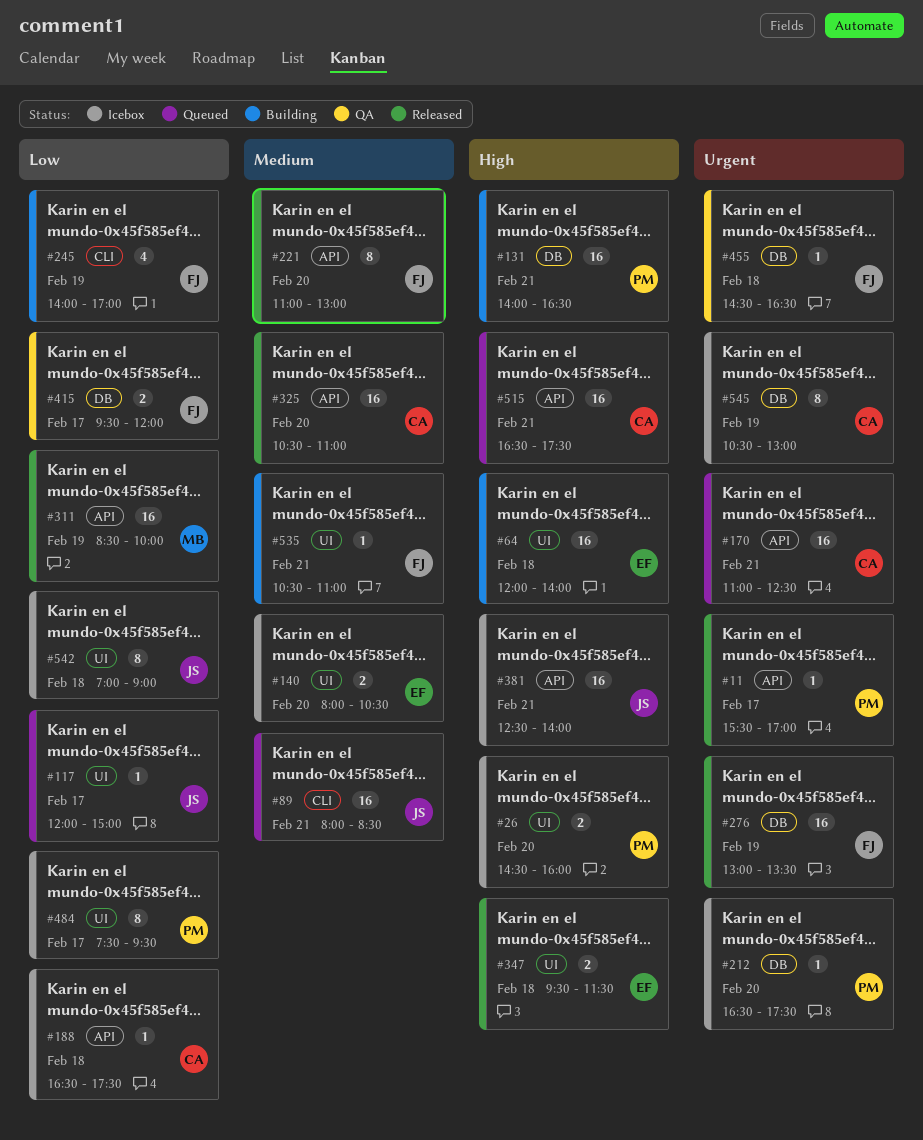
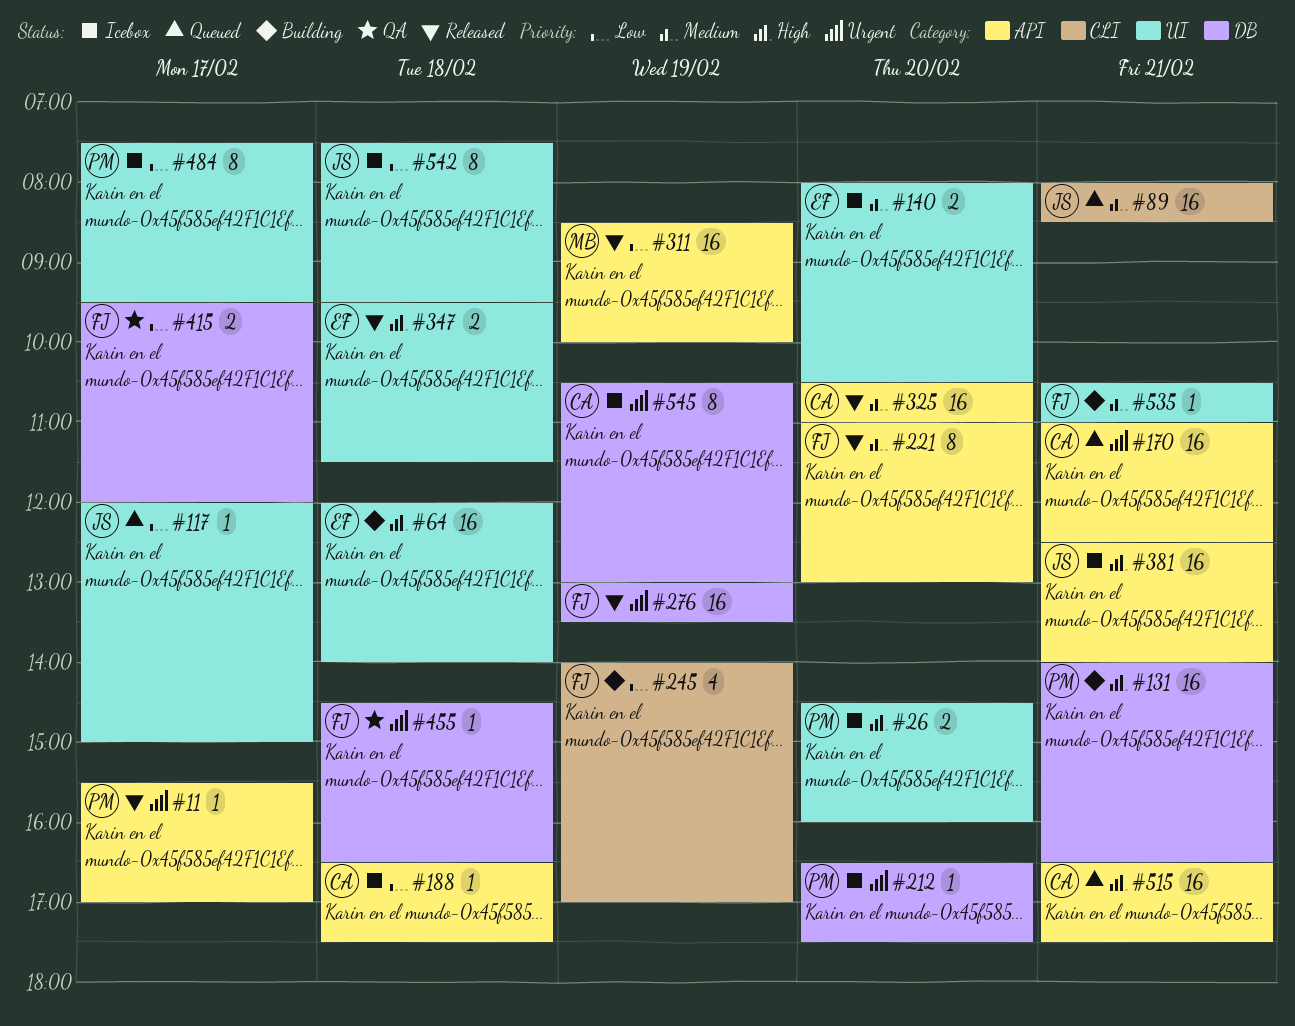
#542, begins: 07:00 -> 07:30
#542, ends: 09:00 -> 09:30

